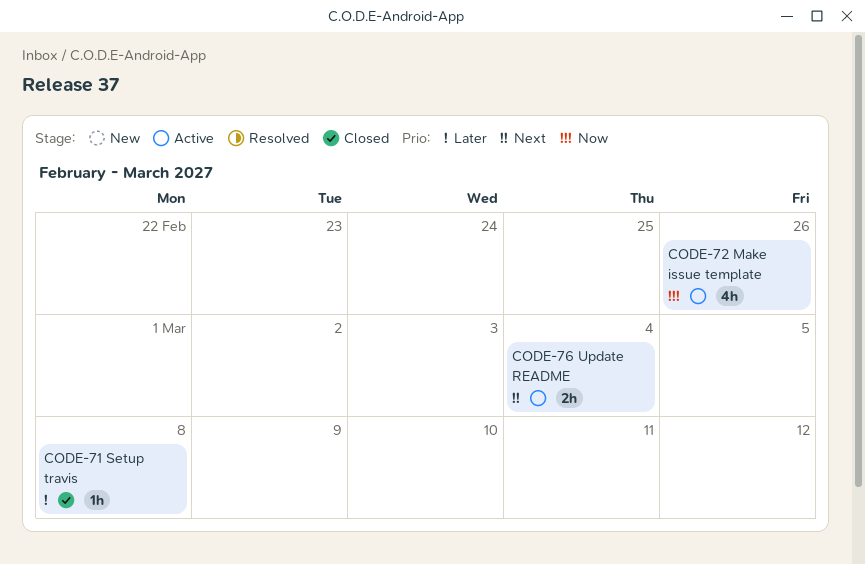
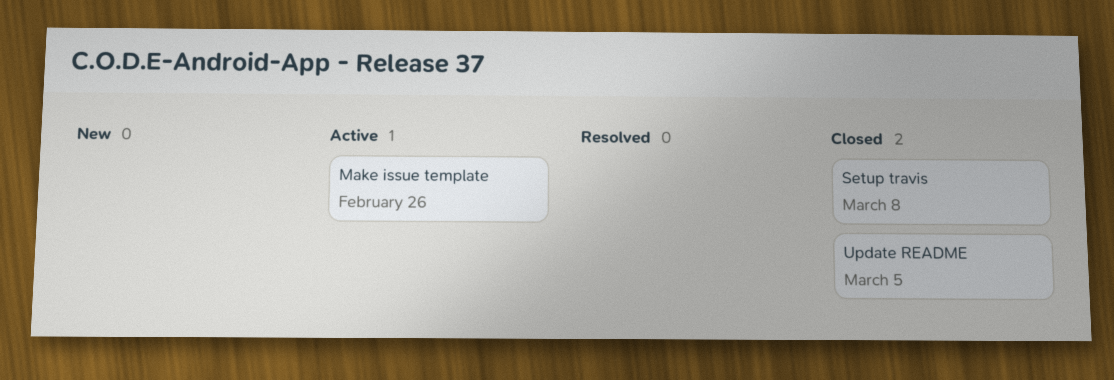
Update README, status: Active -> Closed
Update README, due: Mar 4 -> Mar 5

